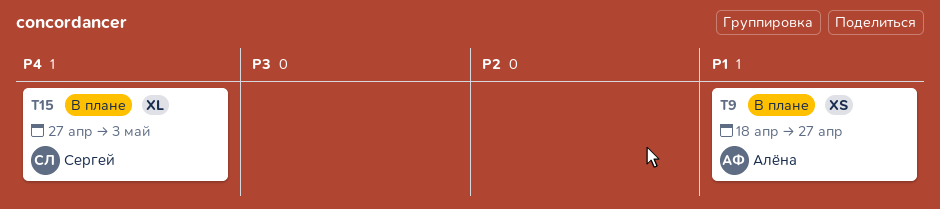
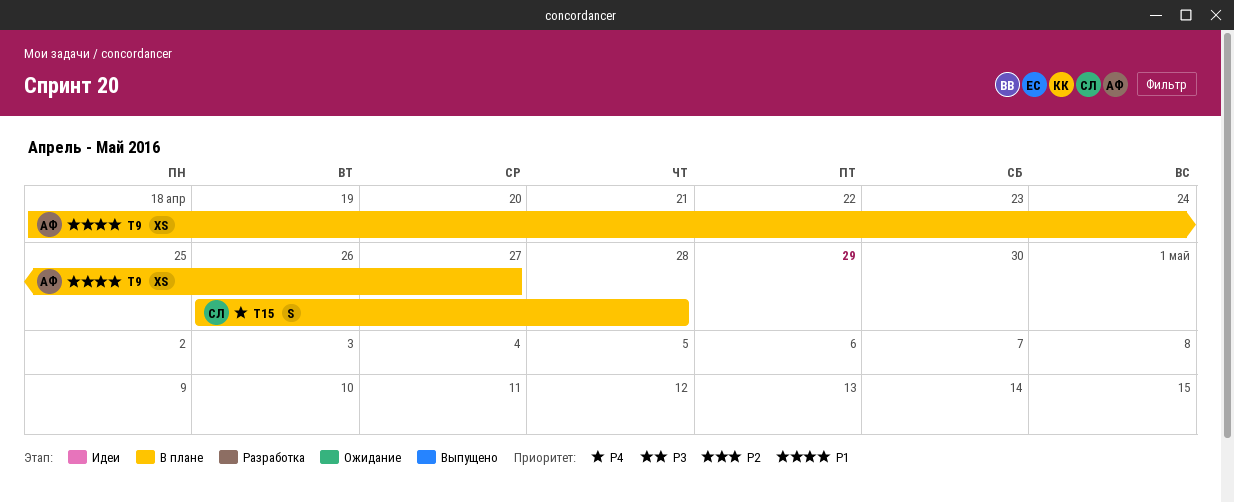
T15, estimate: XL -> S
T15, start: Apr 27 -> Apr 26
T15, due: May 3 -> Apr 28

